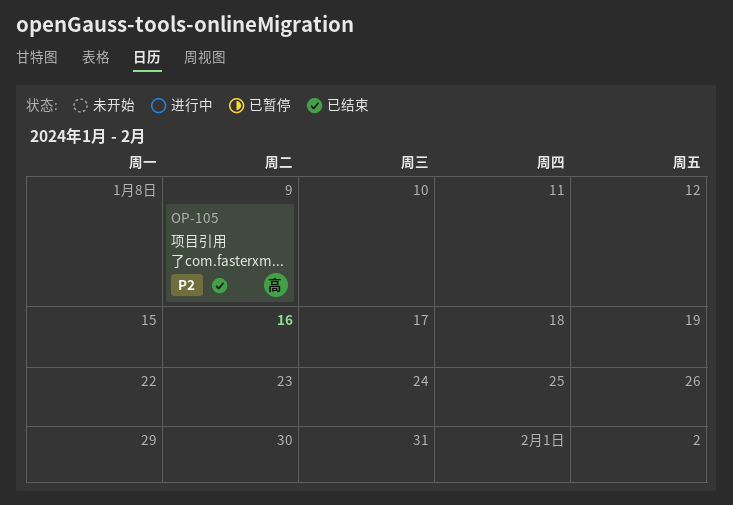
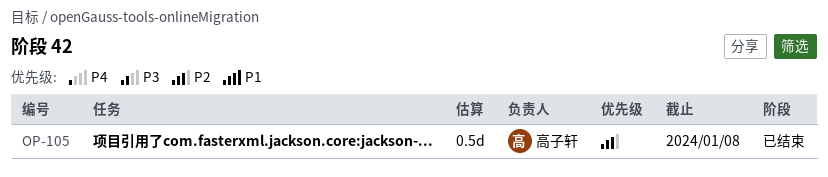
OP-105, due: Jan 9 -> Jan 8

